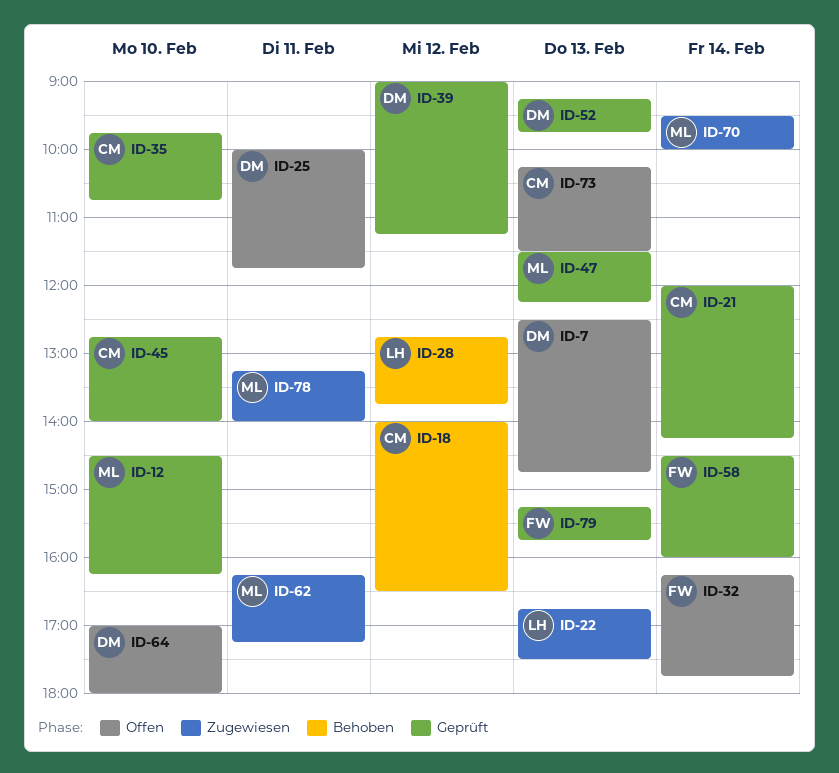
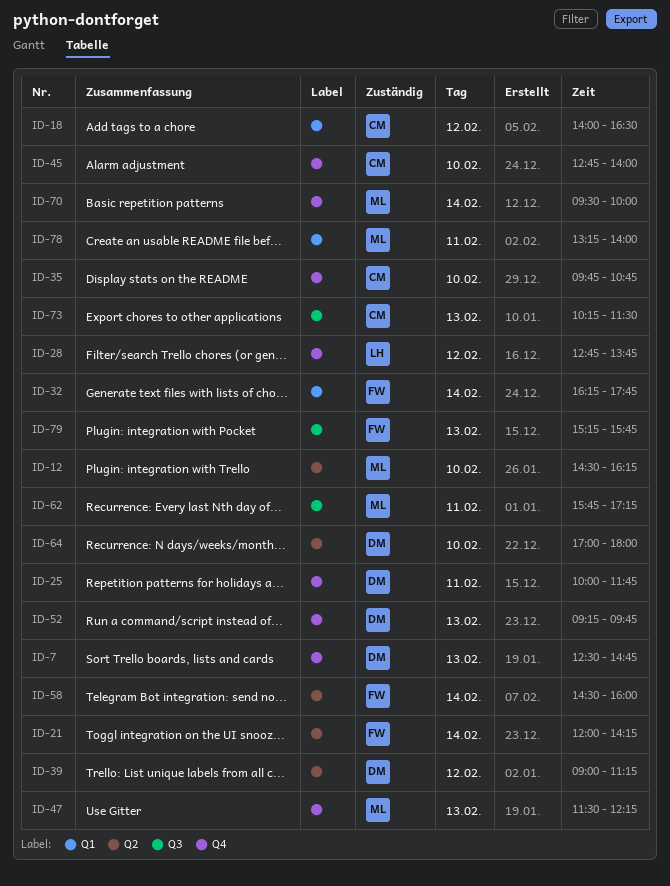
ID-21, owner: CM -> FW
ID-22: present -> none
ID-62, begins: 16:15 -> 15:45

